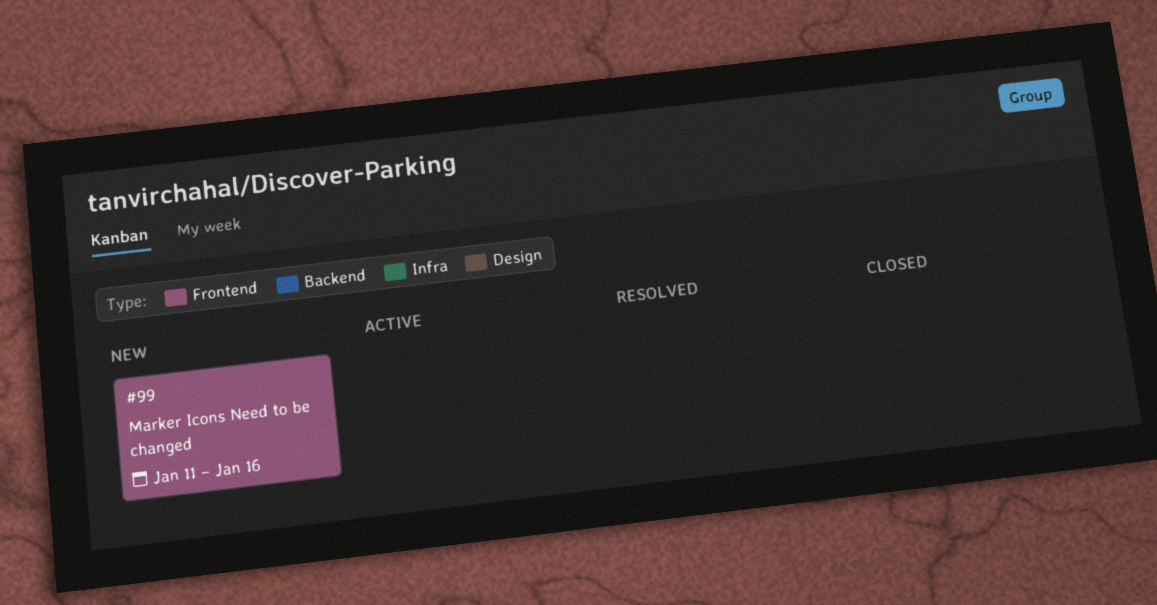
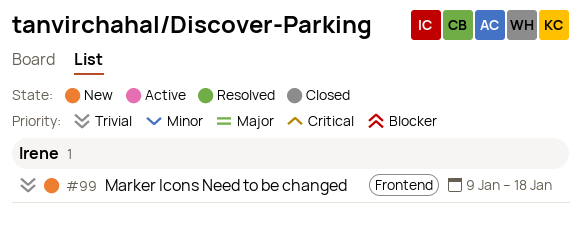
#99, start: Jan 11 -> Jan 9
#99, due: Jan 16 -> Jan 18

